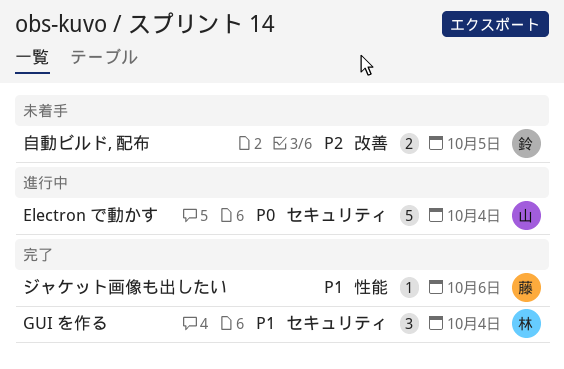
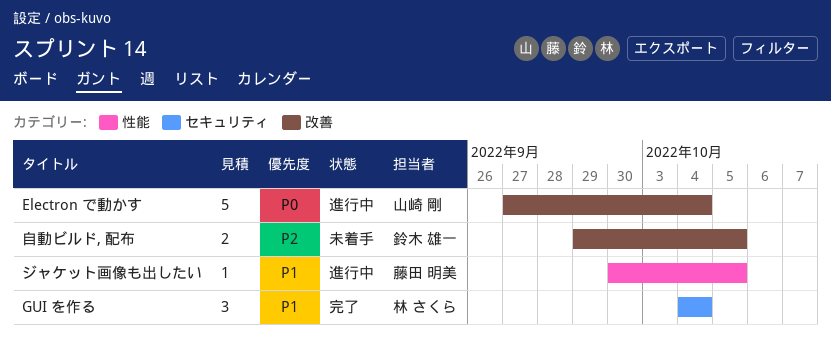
Electron で動かす, label: セキュリティ -> 改善
ジャケット画像も出したい, status: 完了 -> 進行中
ジャケット画像も出したい, due: Oct 6 -> Oct 5

